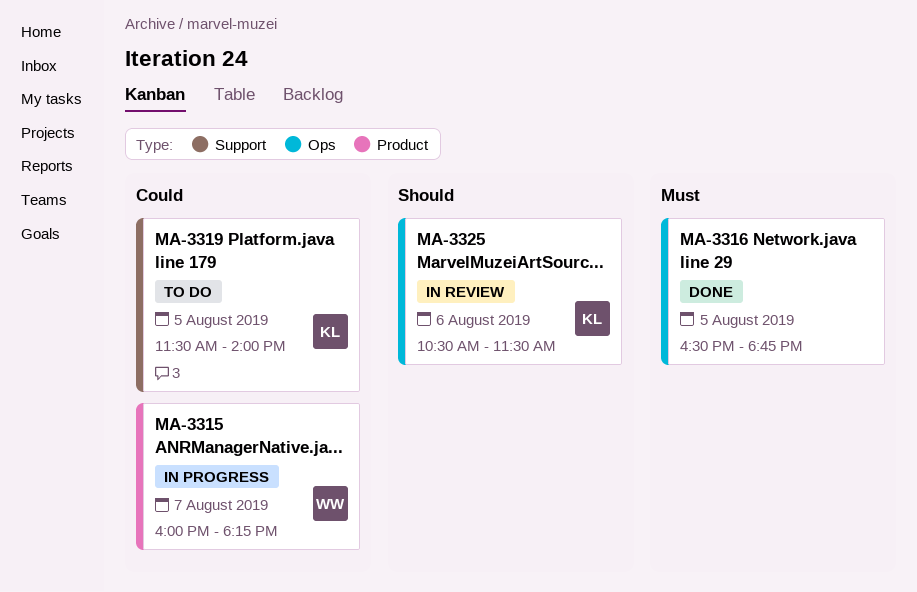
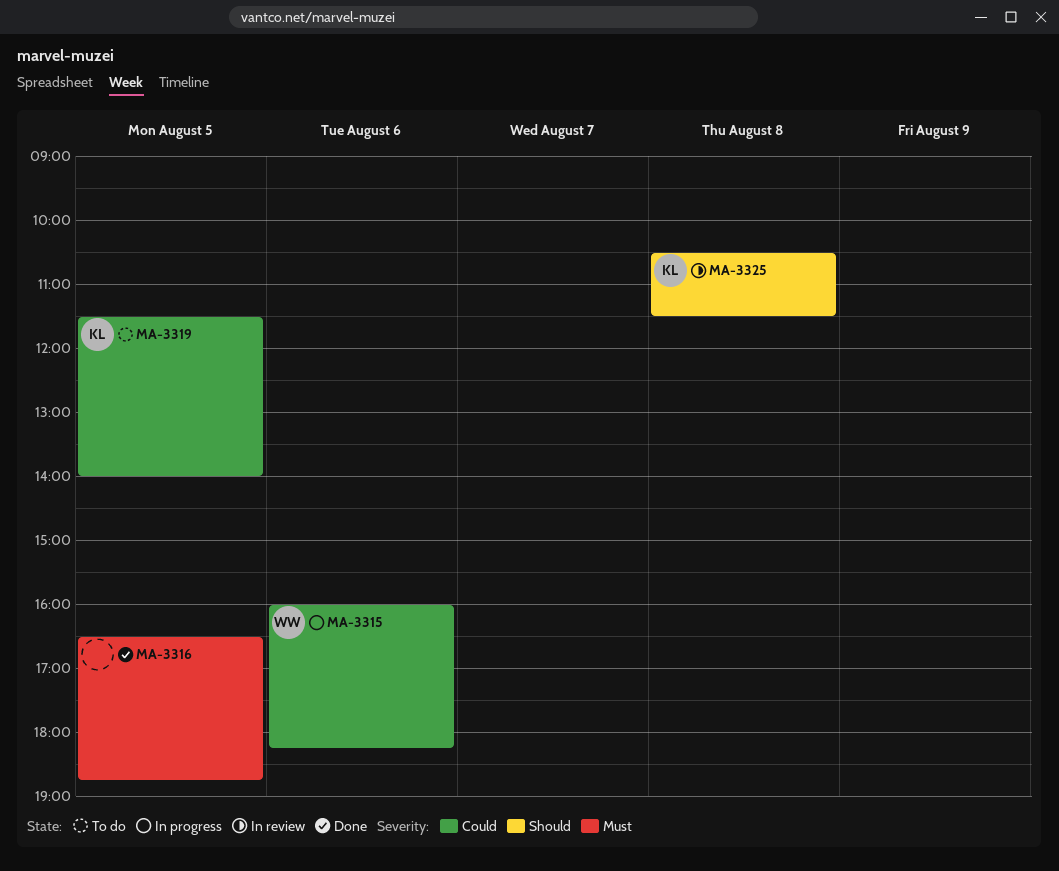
MA-3315, day: Aug 7 -> Aug 6
MA-3325, day: Aug 6 -> Aug 8

